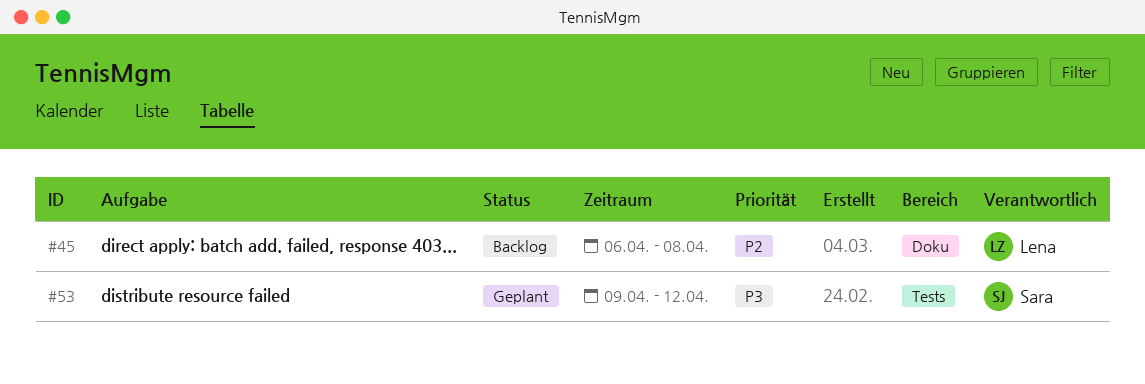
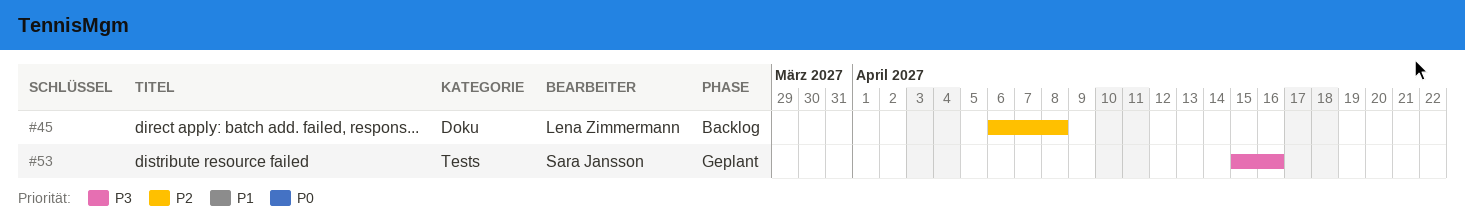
#53, start: Apr 9 -> Apr 15
#53, due: Apr 12 -> Apr 16

